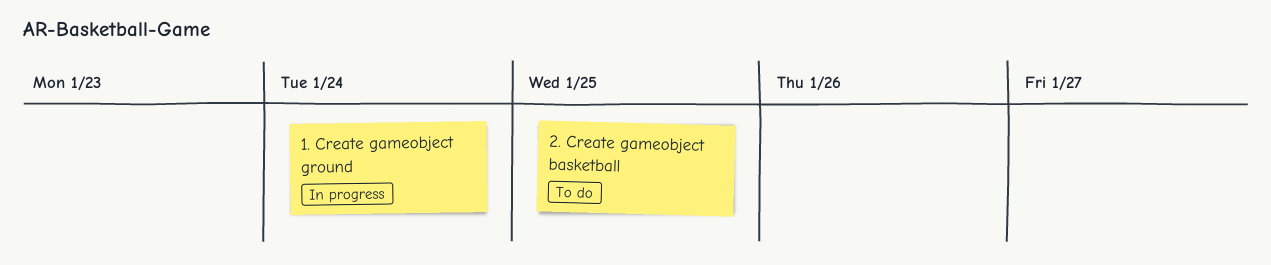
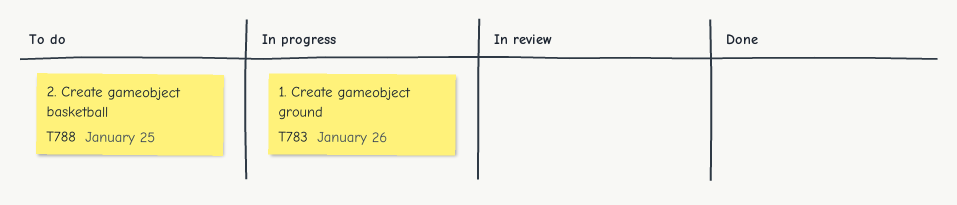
1. Create gameobject ground, due: Jan 24 -> Jan 26

